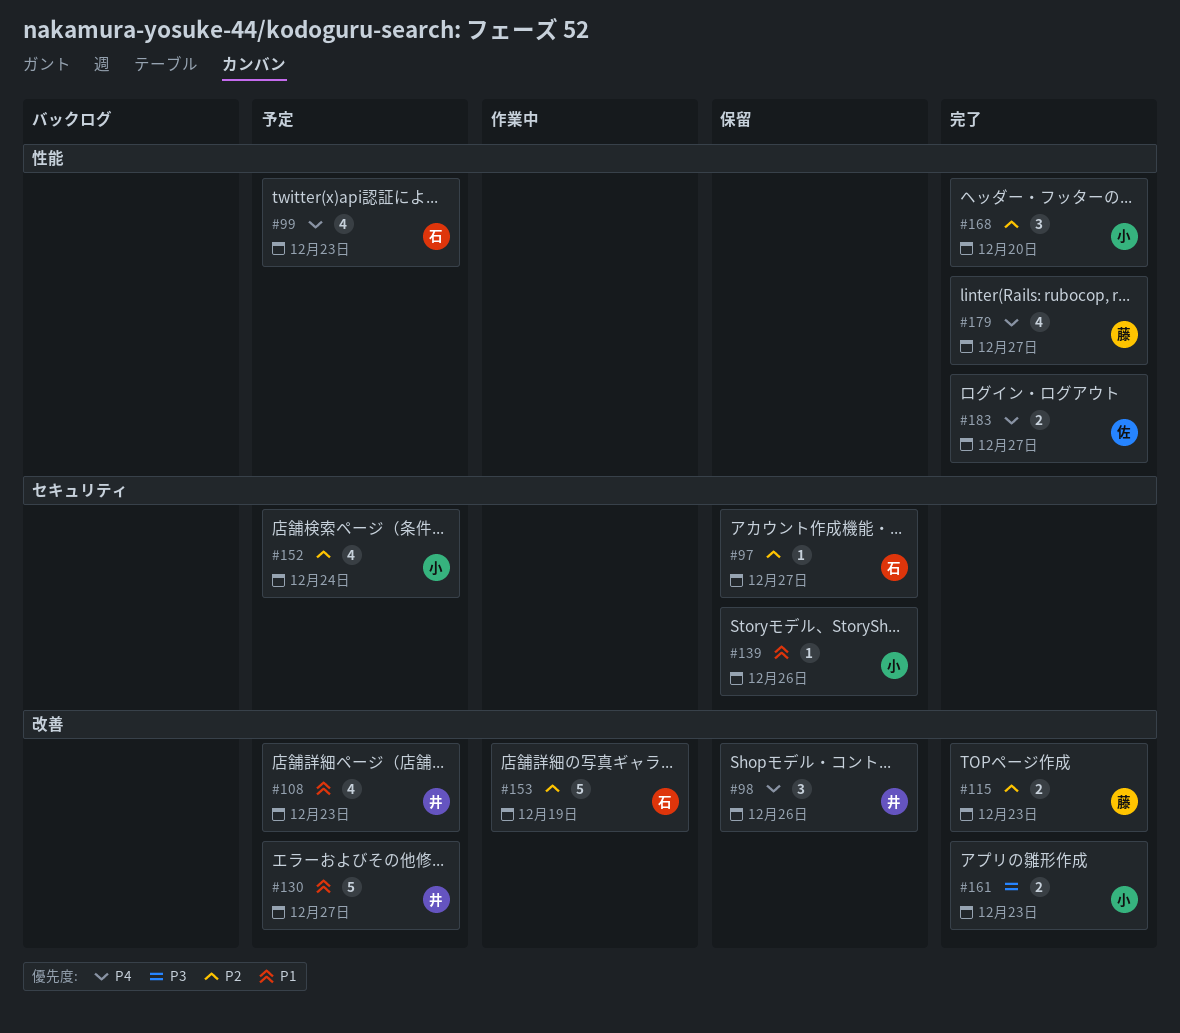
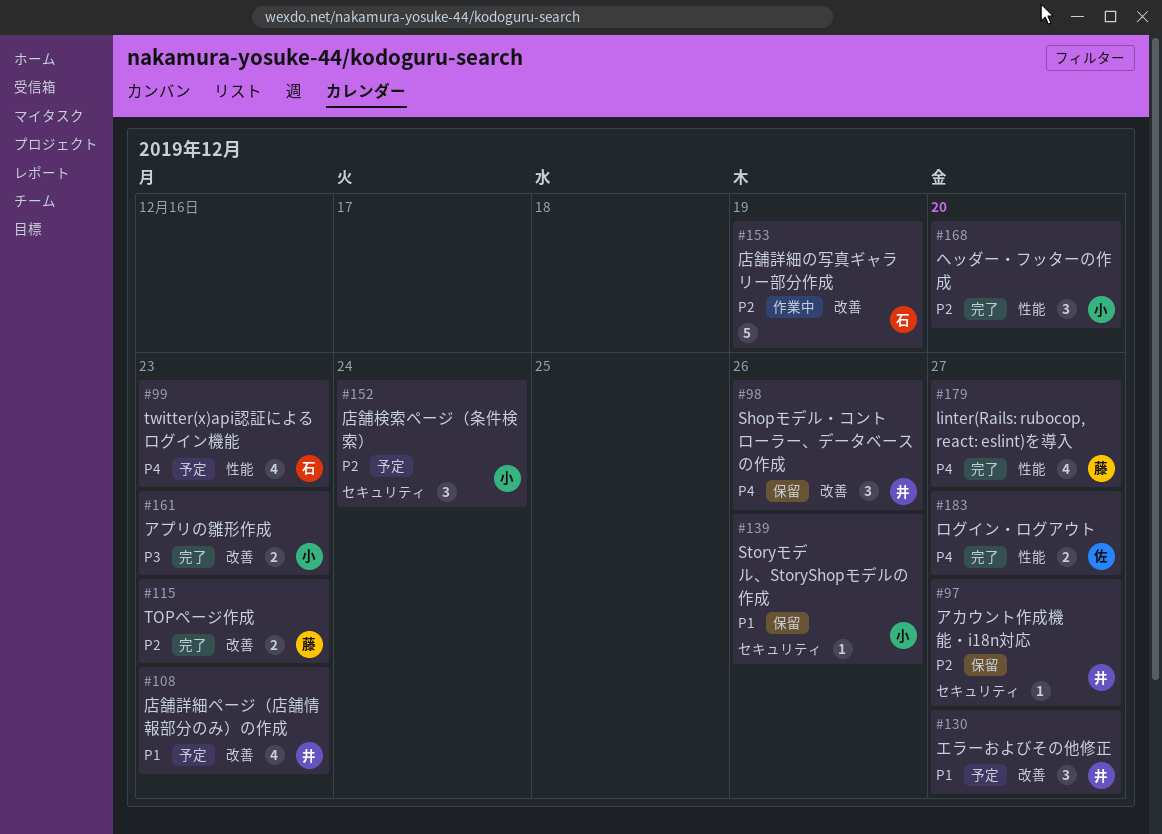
#97, owner: 石 -> 井
#130, estimate: 5 -> 3
#152, estimate: 4 -> 3

